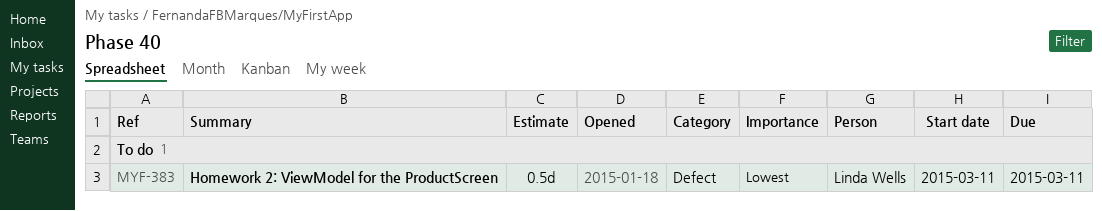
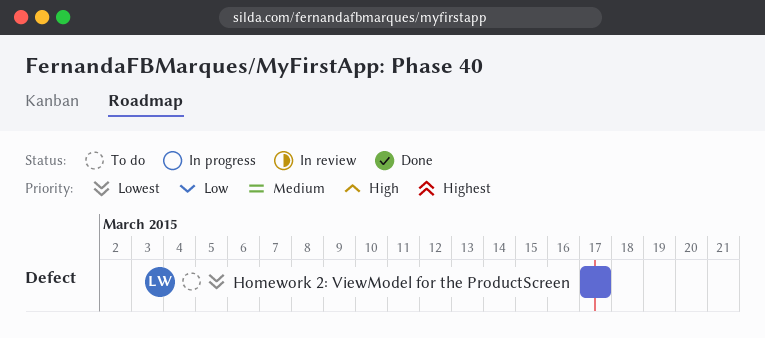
Homework 2: ViewModel for the ProductScreen, start: Mar 11 -> Mar 17
Homework 2: ViewModel for the ProductScreen, due: Mar 11 -> Mar 17

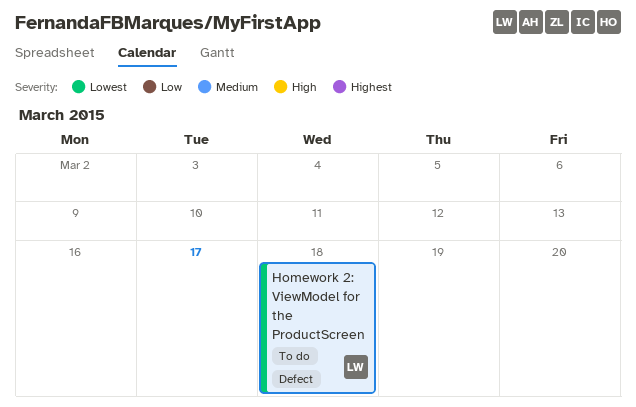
Homework 2: ViewModel for the ProductScreen, due: Mar 17 -> Mar 18

